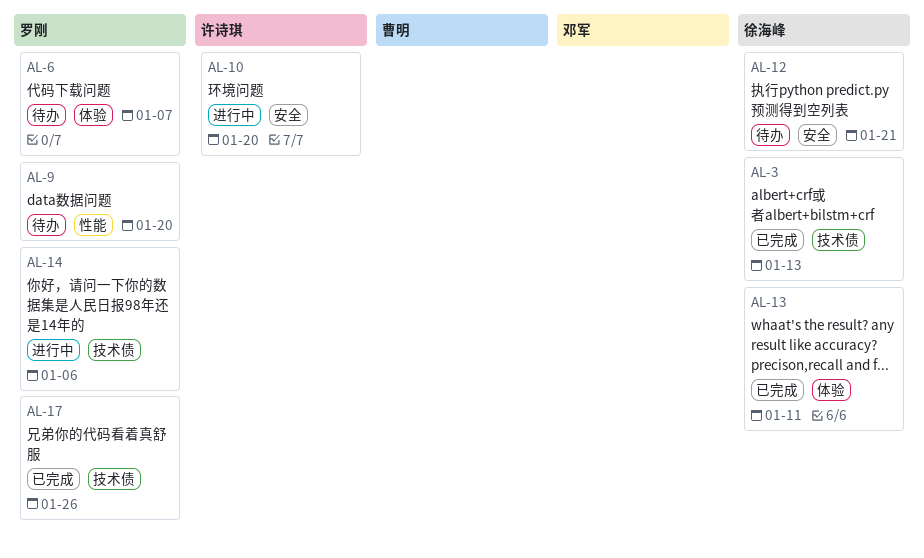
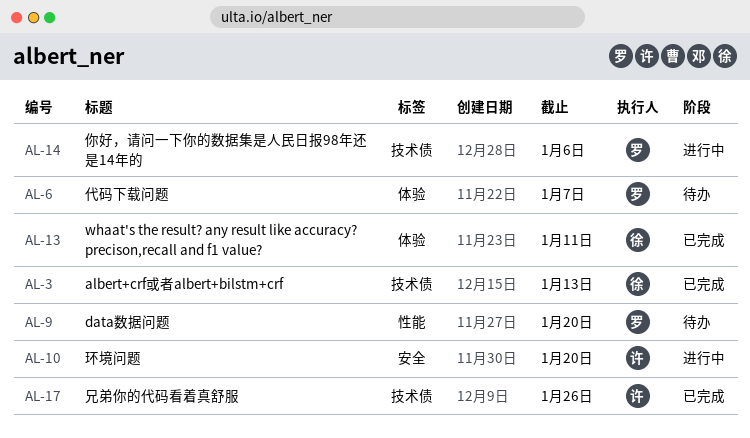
AL-12: present -> none
AL-17, owner: 罗刚 -> 许诗琪

